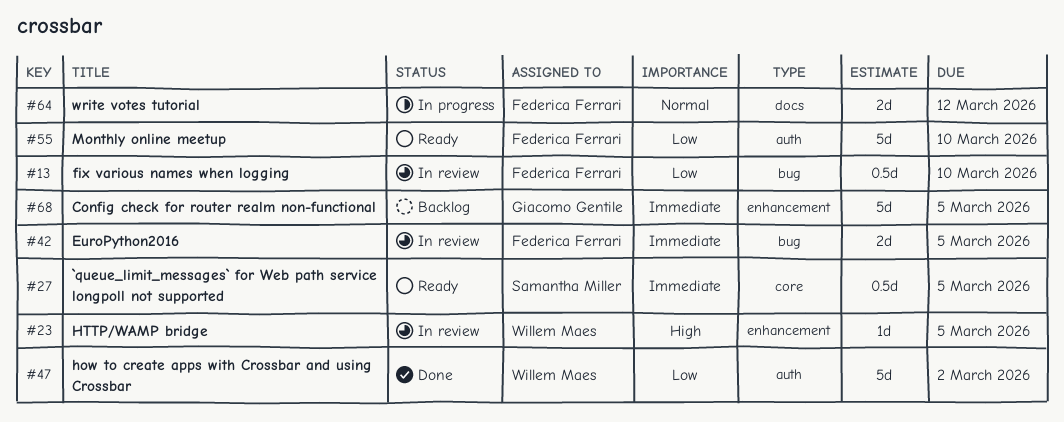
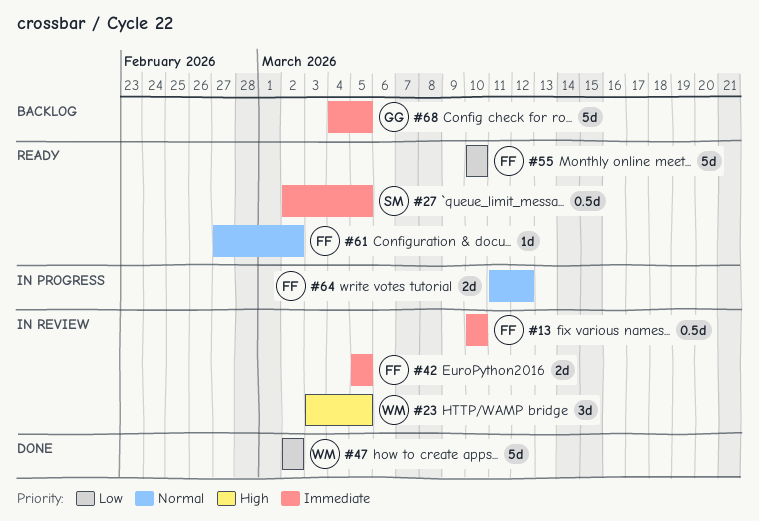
#13, priority: Low -> Immediate
#23, estimate: 1d -> 3d
#61: none -> present

